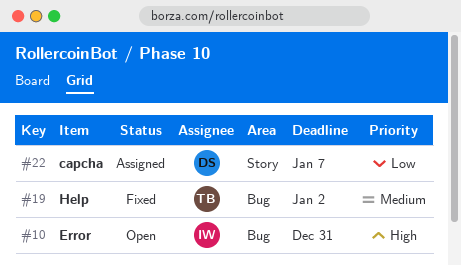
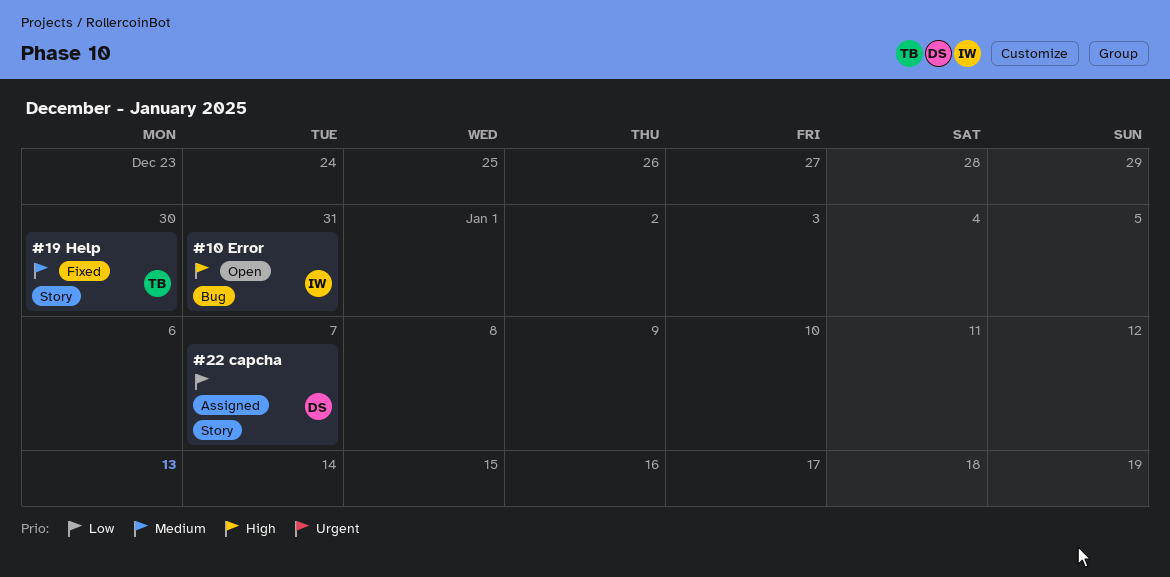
#19, label: Bug -> Story
#19, due: Jan 2 -> Dec 30

